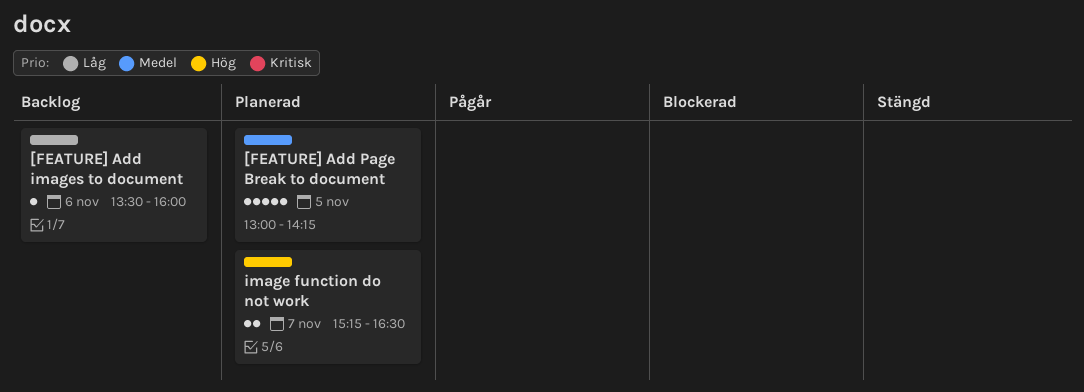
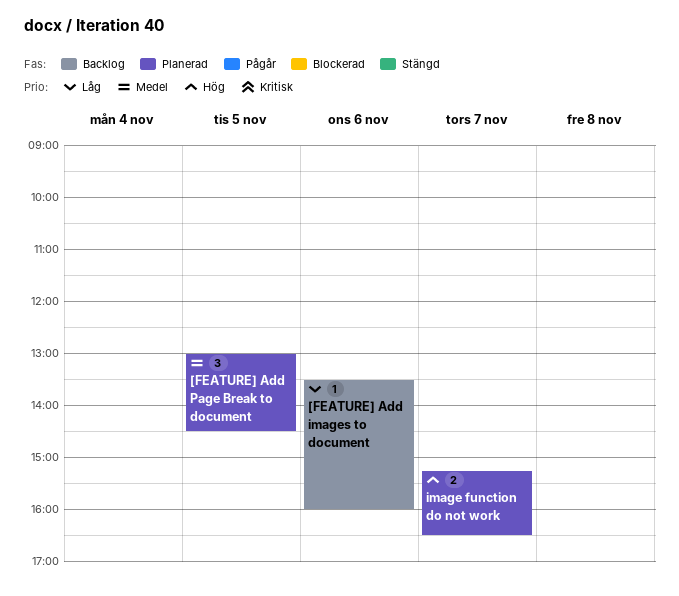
[FEATURE] Add Page Break to document, estimate: 5 -> 3
[FEATURE] Add Page Break to document, ends: 14:15 -> 14:30

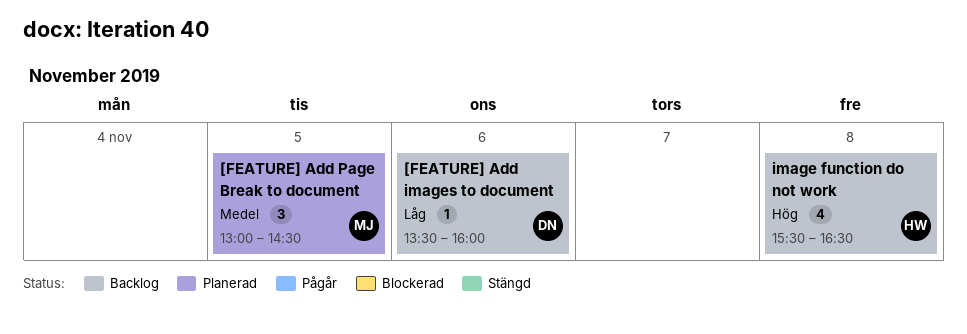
image function do not work, status: Planerad -> Backlog
image function do not work, estimate: 2 -> 4
image function do not work, day: Nov 7 -> Nov 8
image function do not work, begins: 15:15 -> 15:30

